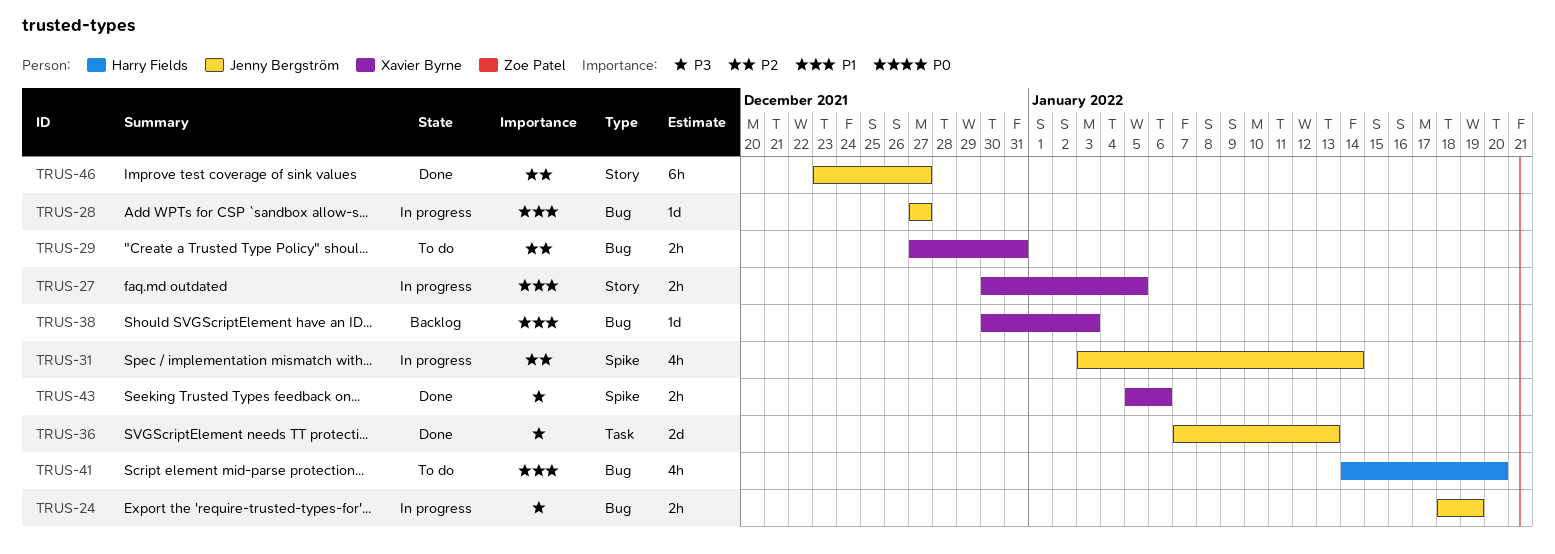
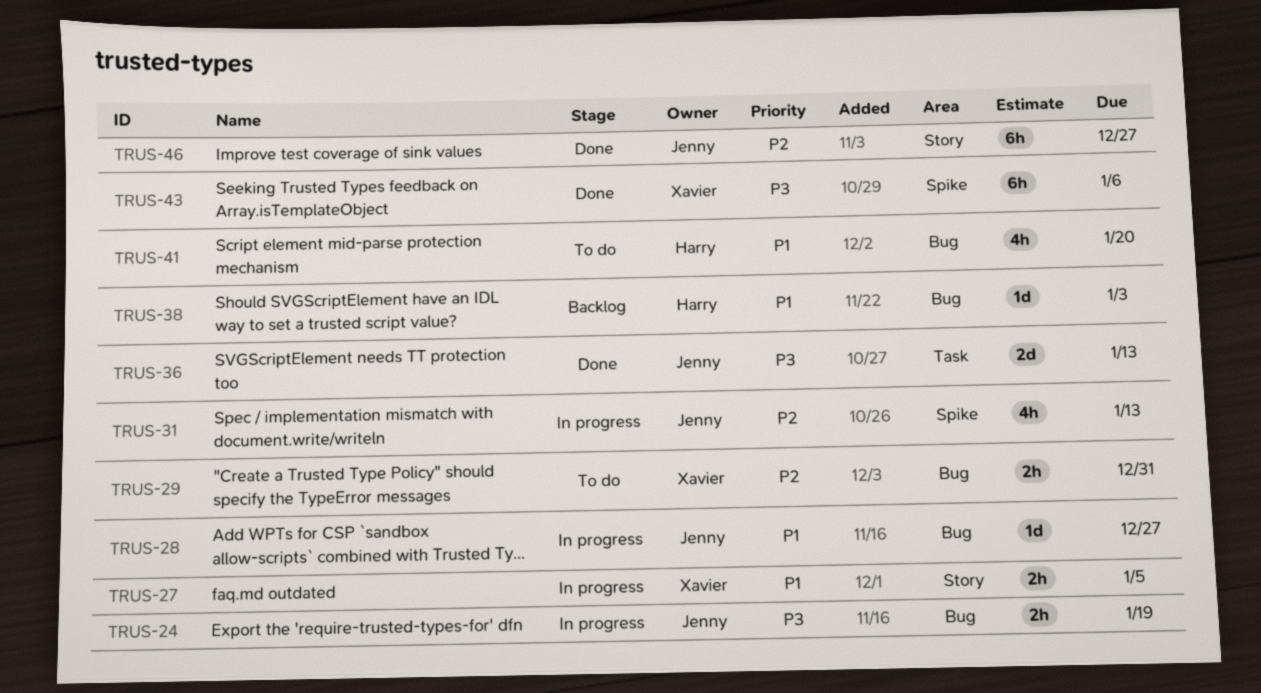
TRUS-31, due: Jan 14 -> Jan 13
TRUS-38, owner: Xavier Byrne -> Harry Fields
TRUS-43, estimate: 2h -> 6h

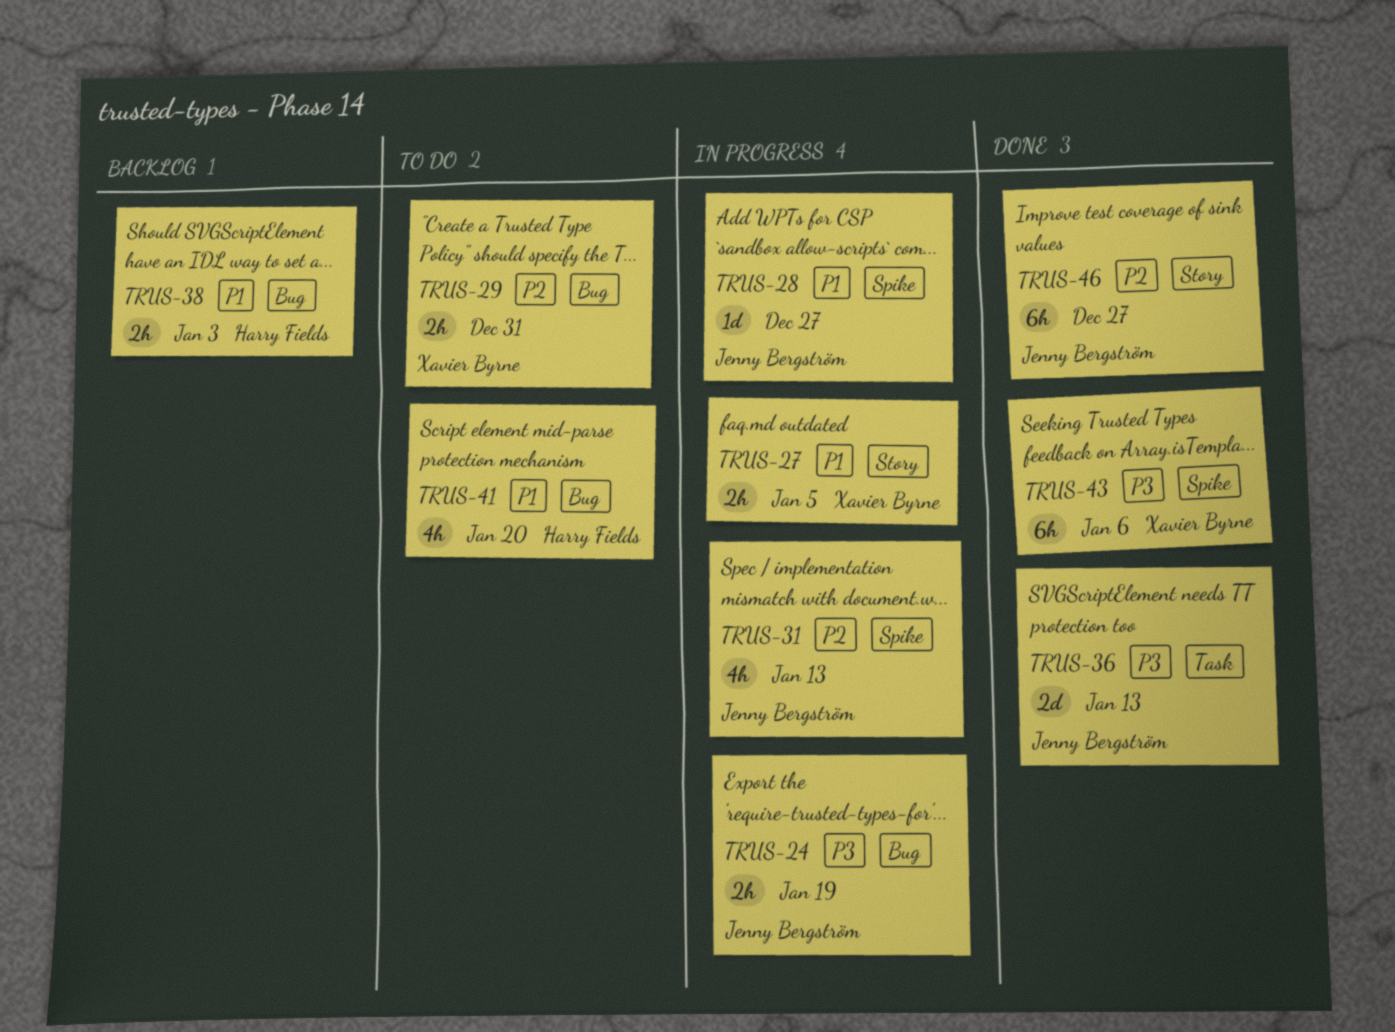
TRUS-28, label: Bug -> Spike
TRUS-38, estimate: 1d -> 2h

